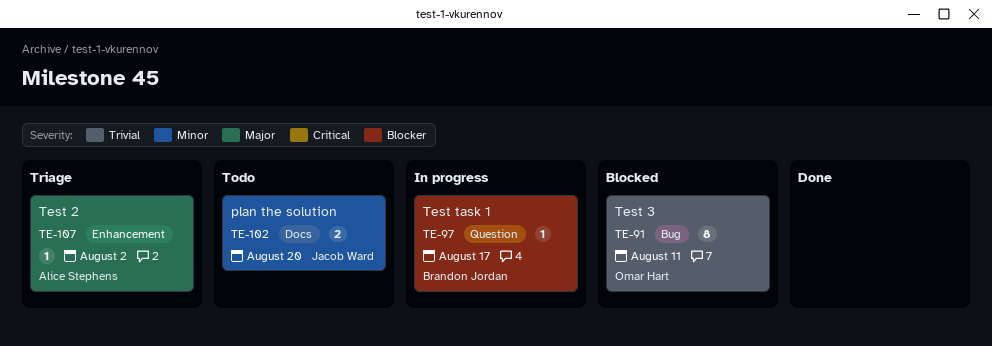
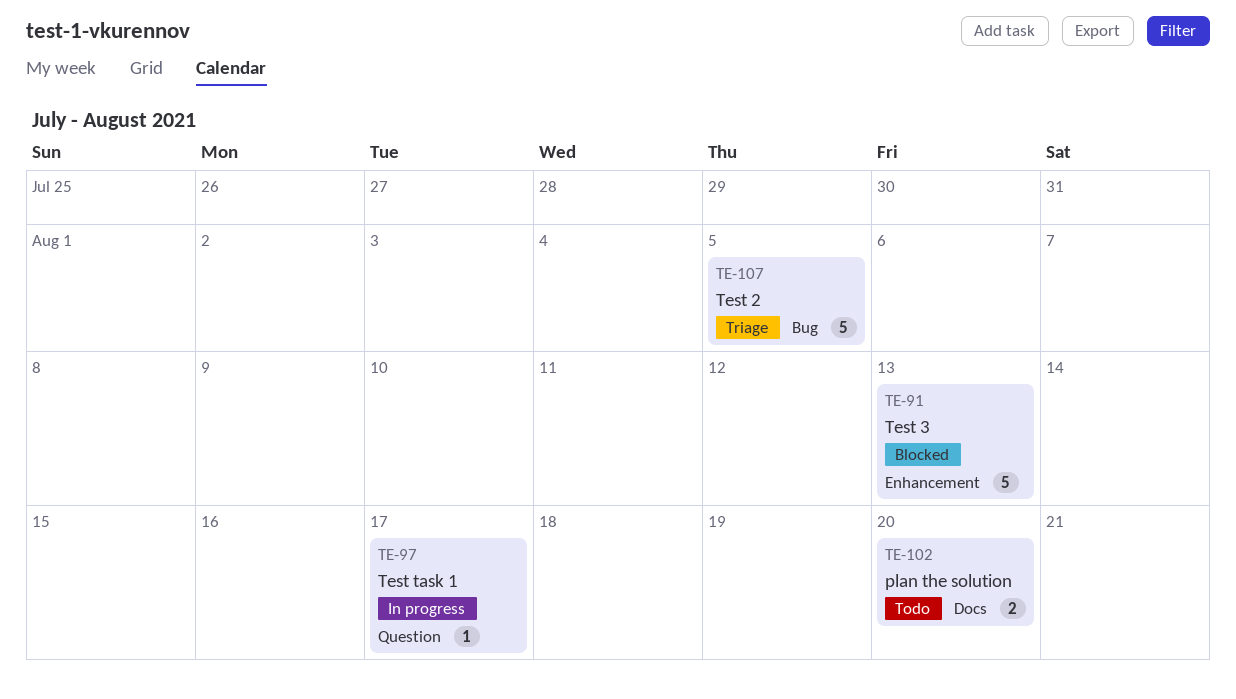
TE-91, label: Bug -> Enhancement
TE-91, estimate: 8 -> 5
TE-91, due: Aug 11 -> Aug 13
TE-107, label: Enhancement -> Bug
TE-107, estimate: 1 -> 5
TE-107, due: Aug 2 -> Aug 5

